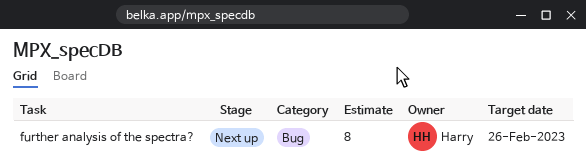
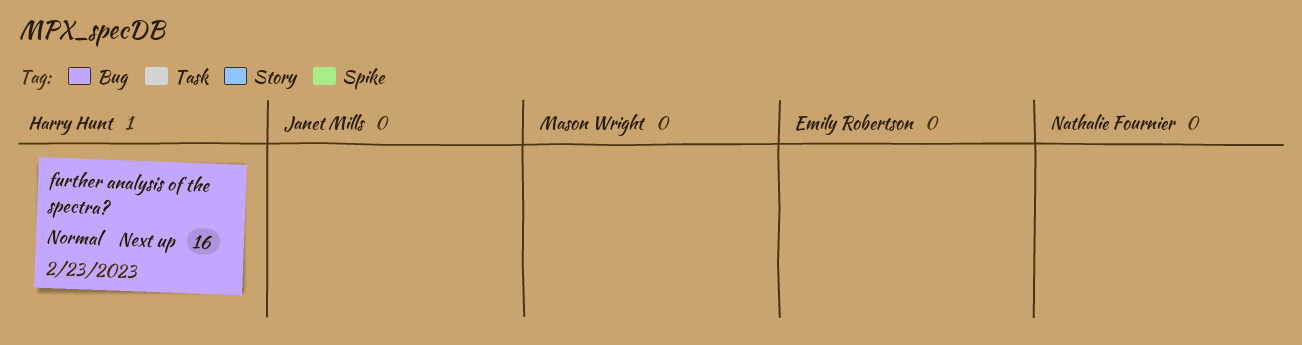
further analysis of the spectra?, estimate: 8 -> 16
further analysis of the spectra?, due: Feb 26 -> Feb 23

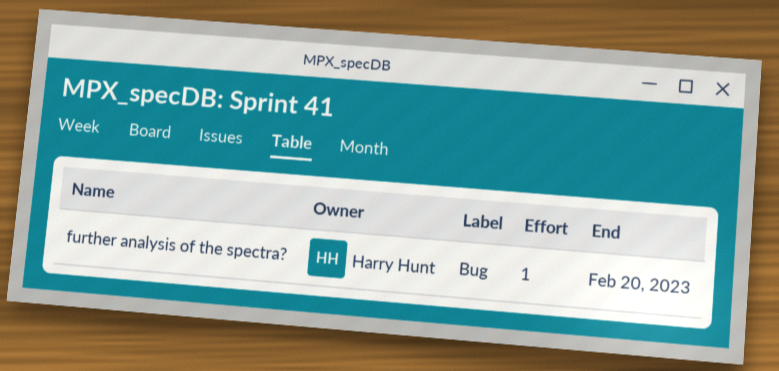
further analysis of the spectra?, estimate: 16 -> 1
further analysis of the spectra?, due: Feb 23 -> Feb 20

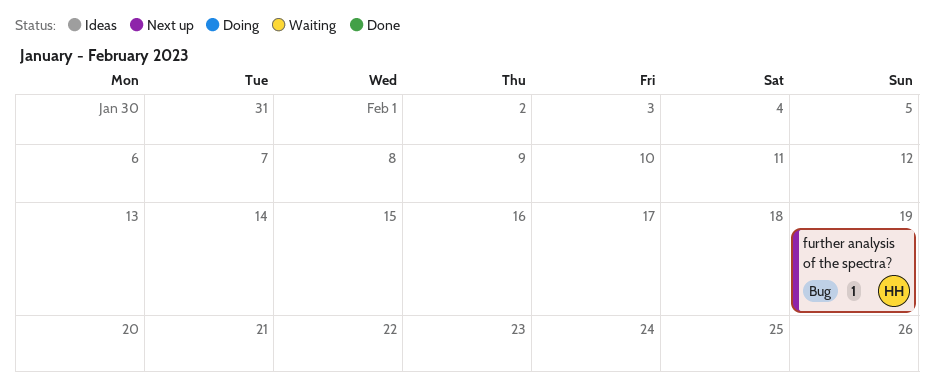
further analysis of the spectra?, due: Feb 20 -> Feb 19

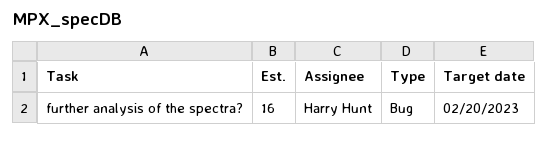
further analysis of the spectra?, estimate: 1 -> 16
further analysis of the spectra?, due: Feb 19 -> Feb 20

